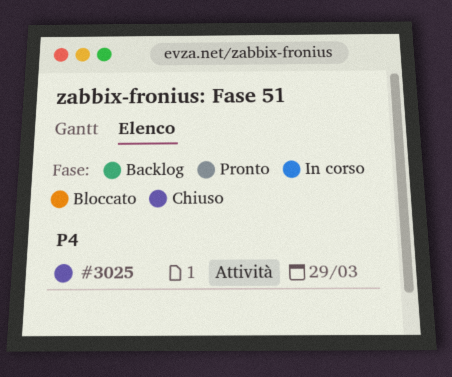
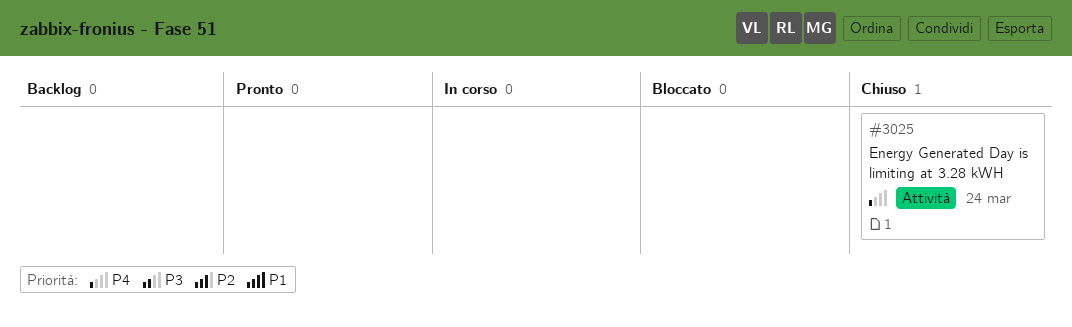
#3025, due: Mar 29 -> Mar 24

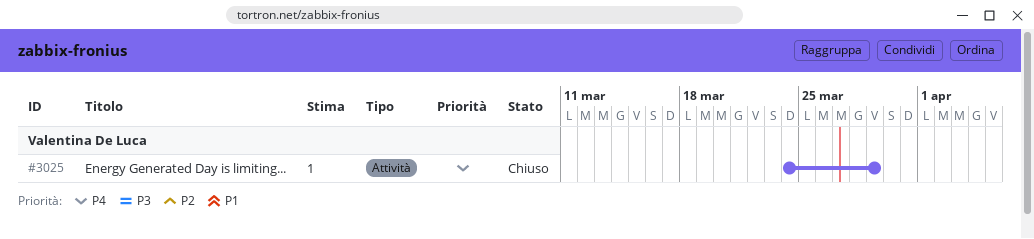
#3025, due: Mar 24 -> Mar 29

